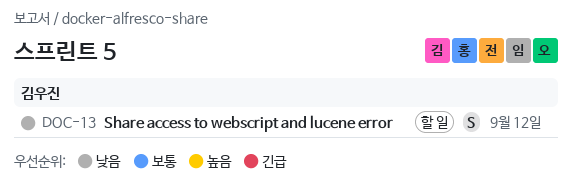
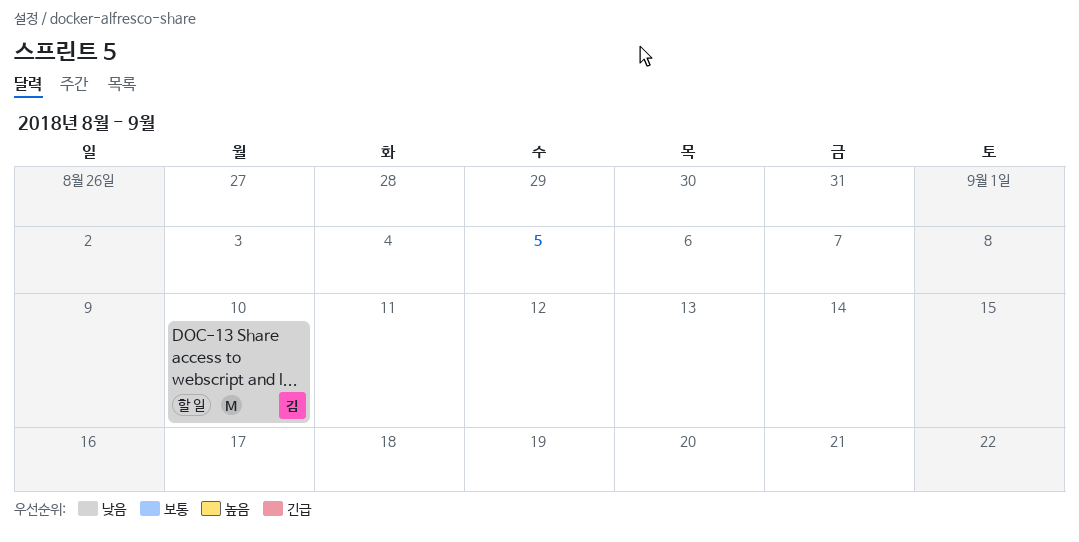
DOC-13, estimate: S -> M
DOC-13, due: Sep 12 -> Sep 10

